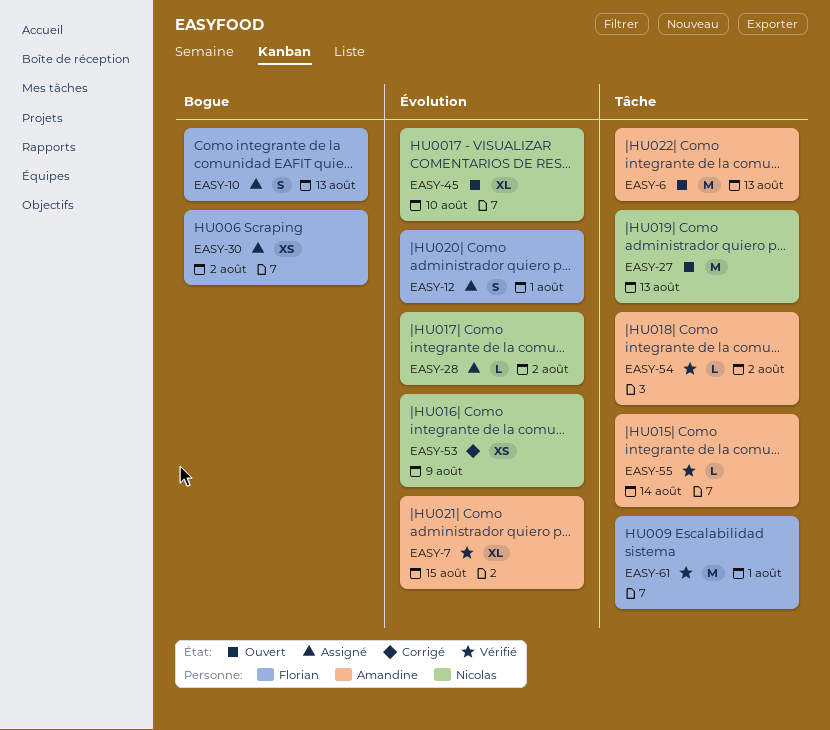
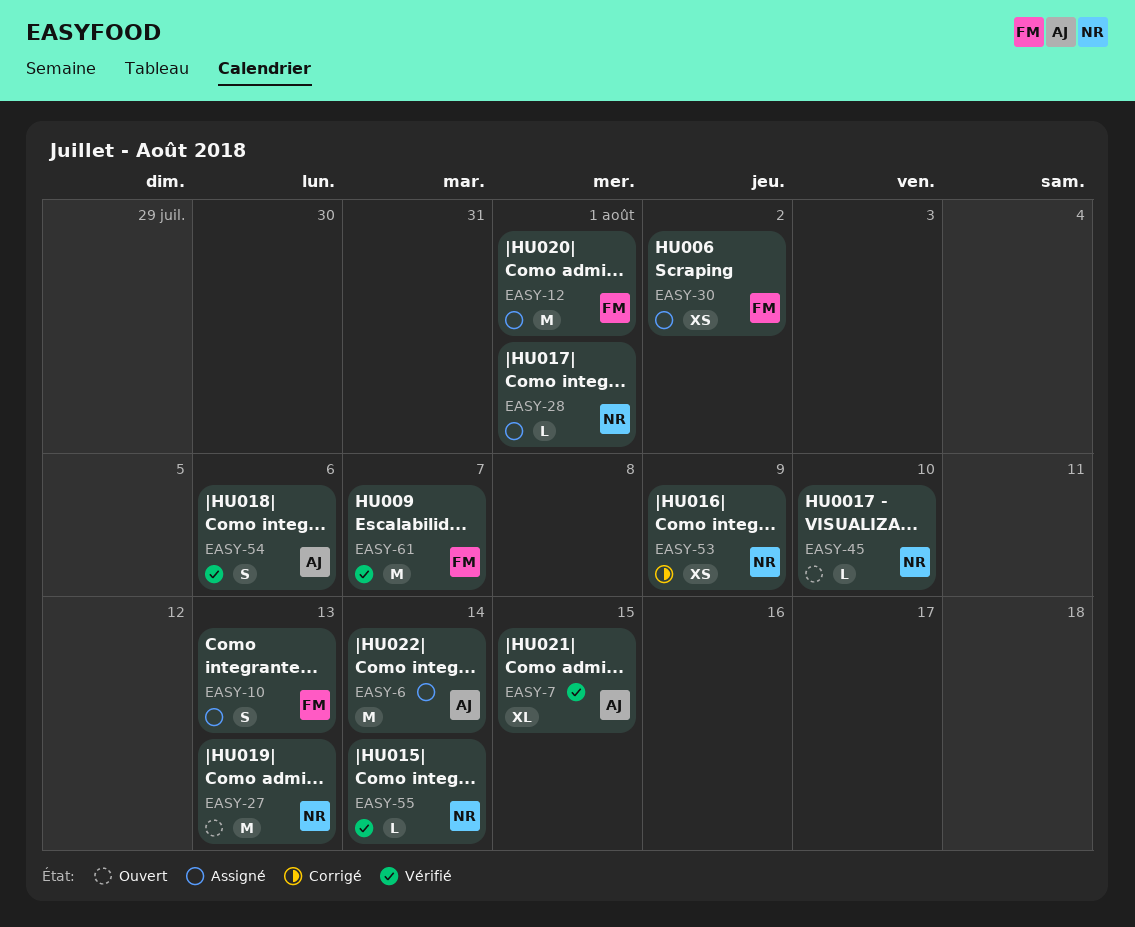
EASY-6, status: Ouvert -> Assigné
EASY-6, due: Aug 13 -> Aug 14
EASY-12, estimate: S -> M
EASY-28, due: Aug 2 -> Aug 1
EASY-45, estimate: XL -> L
EASY-54, estimate: L -> S
EASY-54, due: Aug 2 -> Aug 6
EASY-55, owner: Amandine -> Nicolas
EASY-61, due: Aug 1 -> Aug 7

